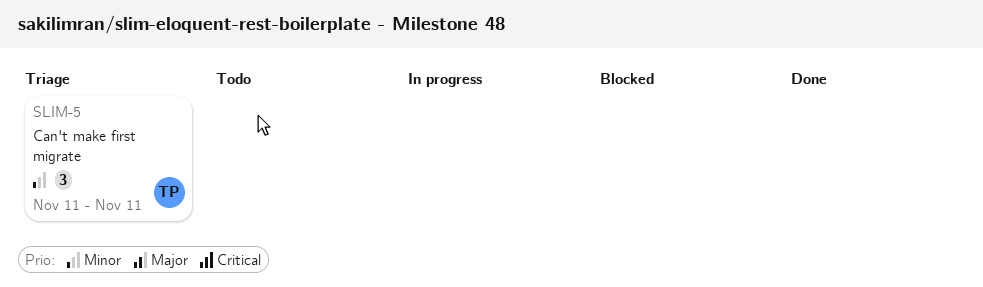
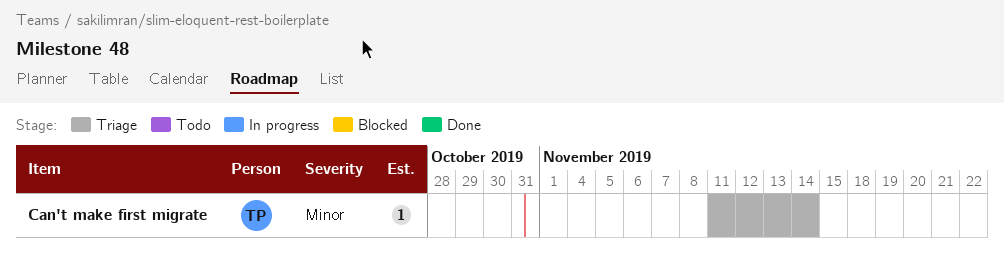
Can't make first migrate, estimate: 3 -> 1
Can't make first migrate, due: Nov 11 -> Nov 14

